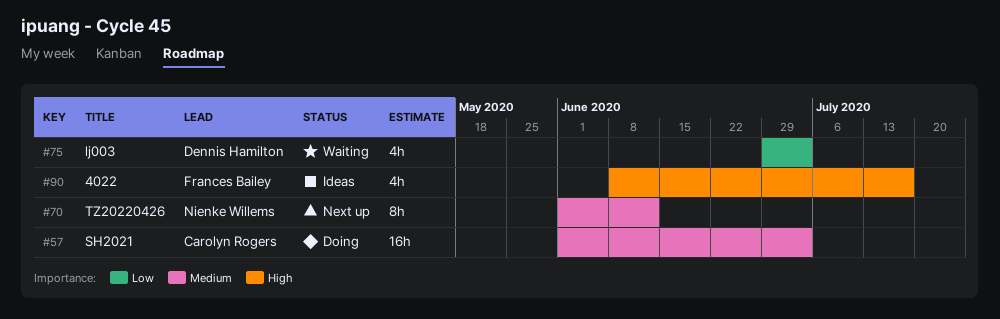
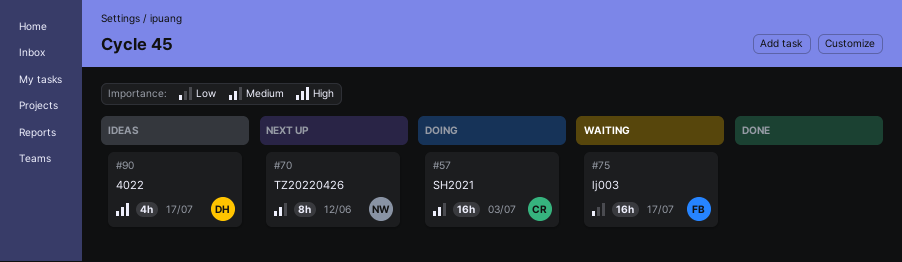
#75, owner: Dennis Hamilton -> Frances Bailey
#75, estimate: 4h -> 16h
#75, due: Jul 3 -> Jul 17
#90, owner: Frances Bailey -> Dennis Hamilton

